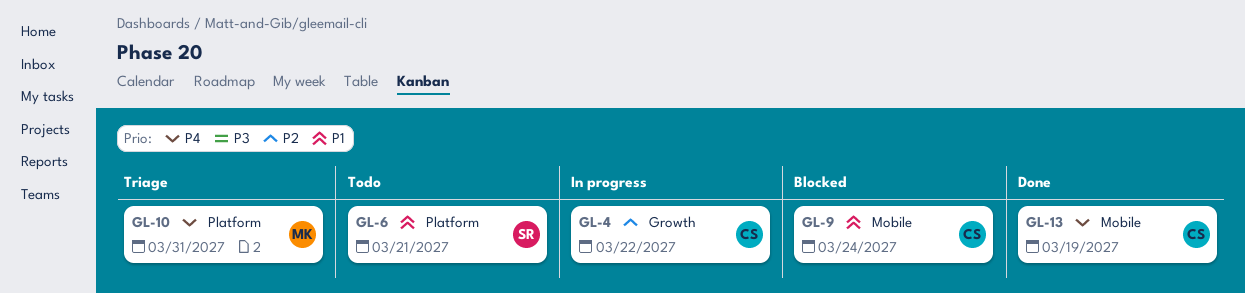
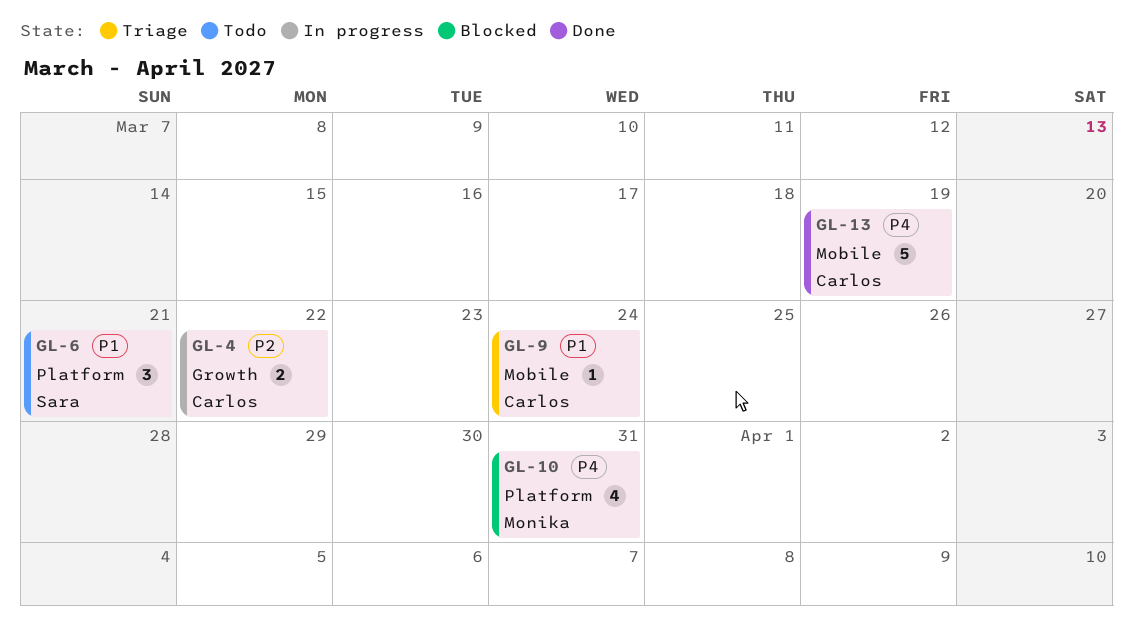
GL-9, status: Blocked -> Triage
GL-10, status: Triage -> Blocked

